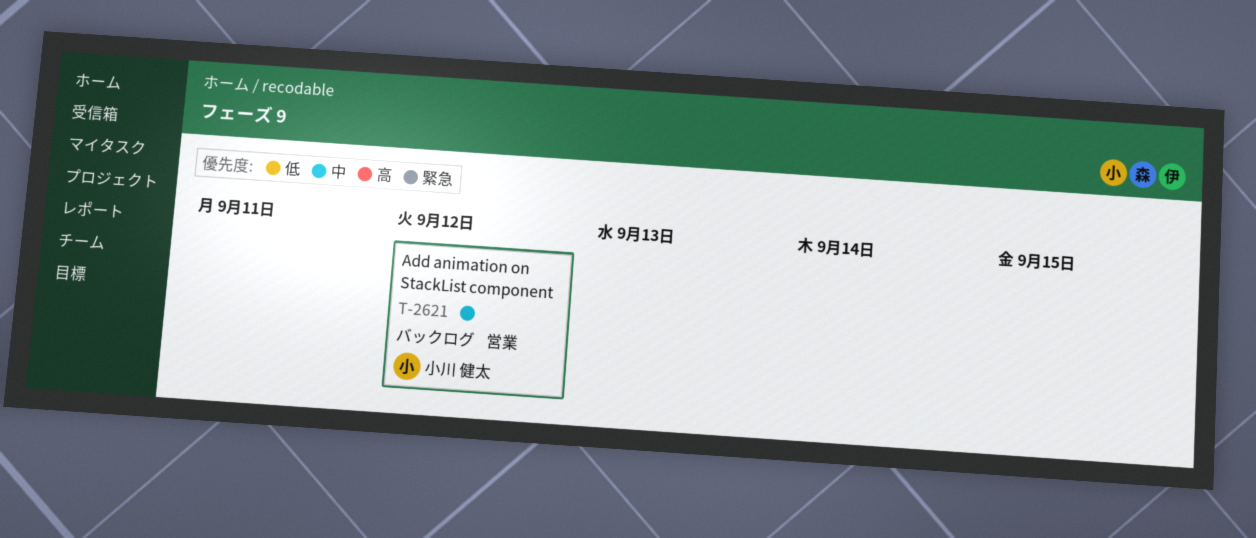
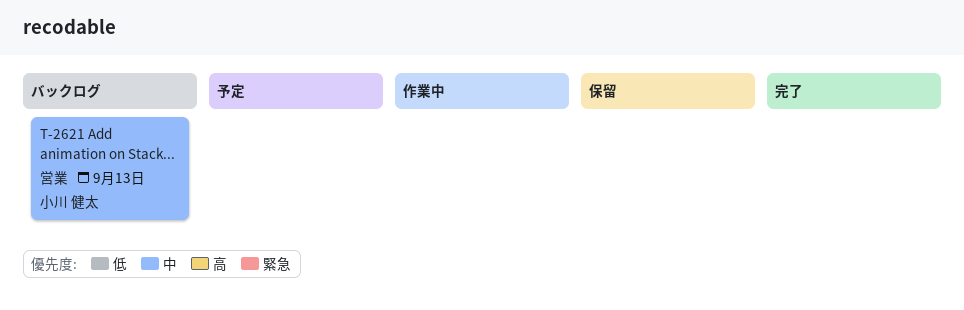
T-2621, due: Sep 12 -> Sep 13

